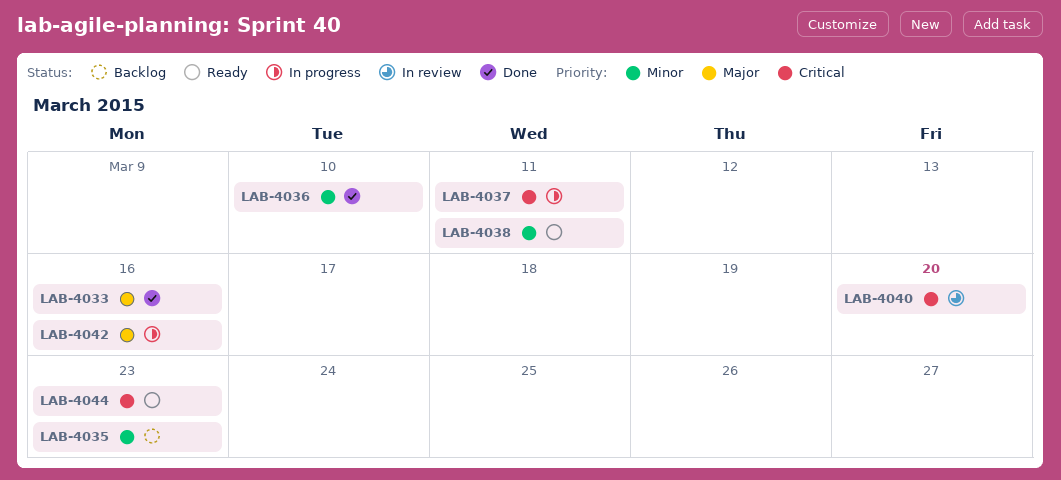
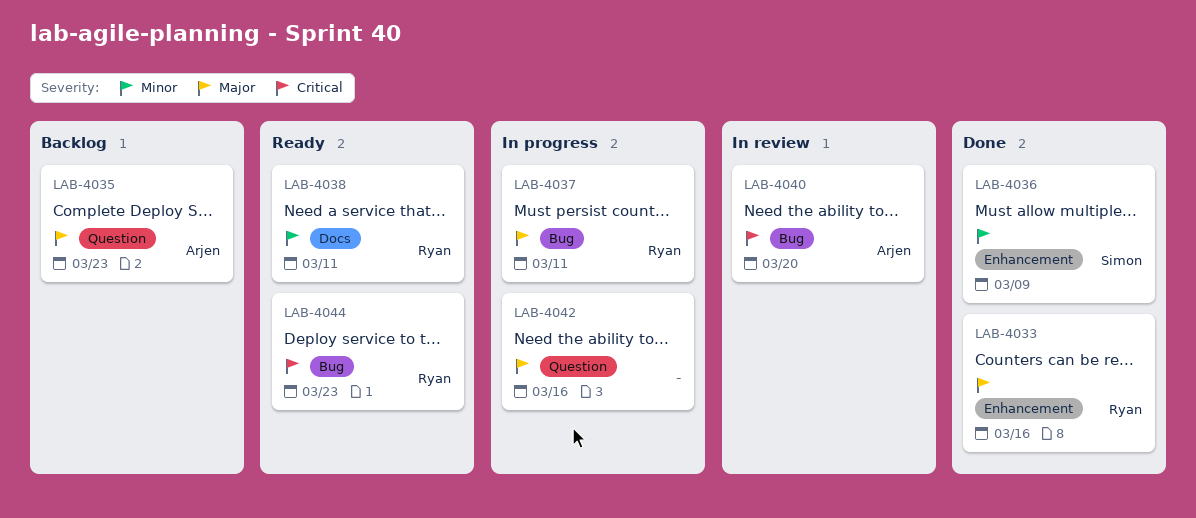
LAB-4035, priority: Minor -> Major
LAB-4036, due: Mar 10 -> Mar 9
LAB-4037, priority: Critical -> Major

